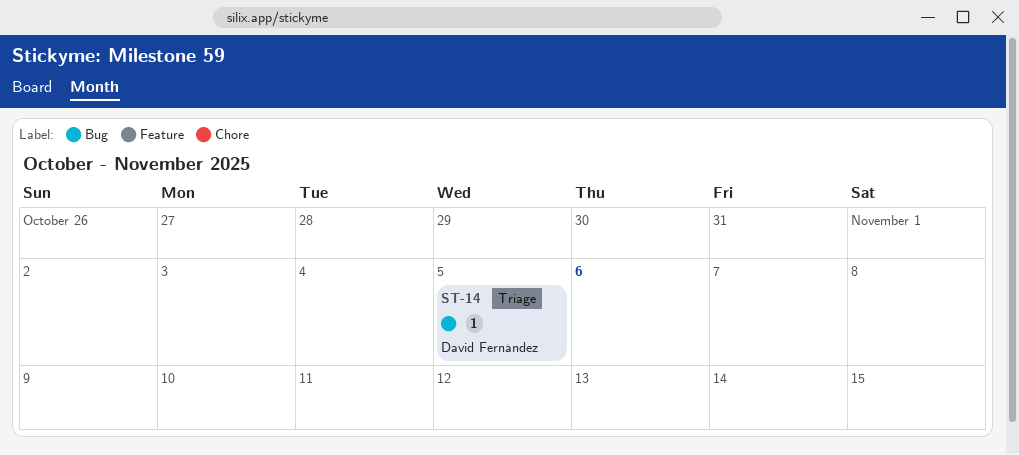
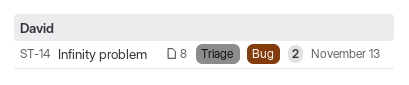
ST-14, estimate: 1 -> 2
ST-14, due: Nov 5 -> Nov 13

